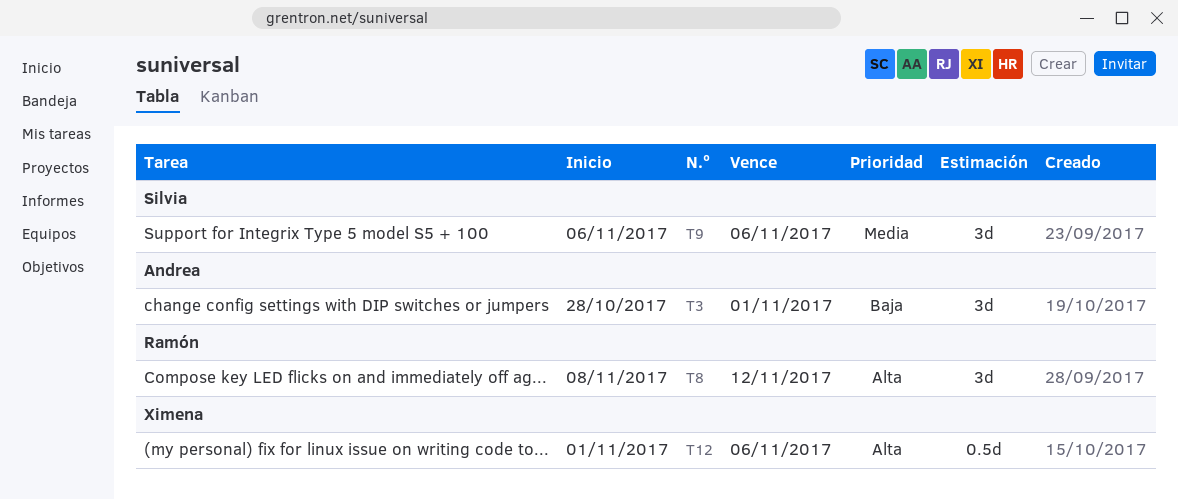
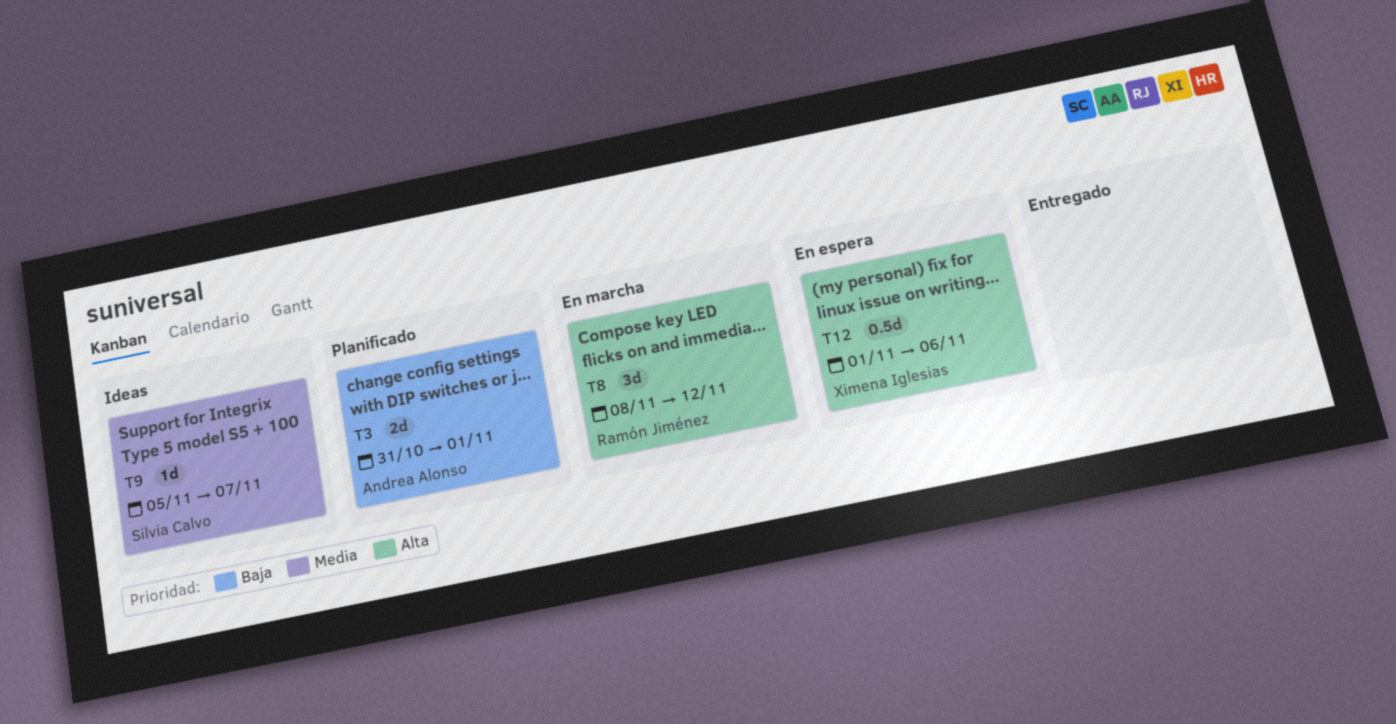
T3, estimate: 3d -> 2d
T3, start: Oct 28 -> Oct 31
T9, estimate: 3d -> 1d
T9, start: Nov 6 -> Nov 5
T9, due: Nov 6 -> Nov 7

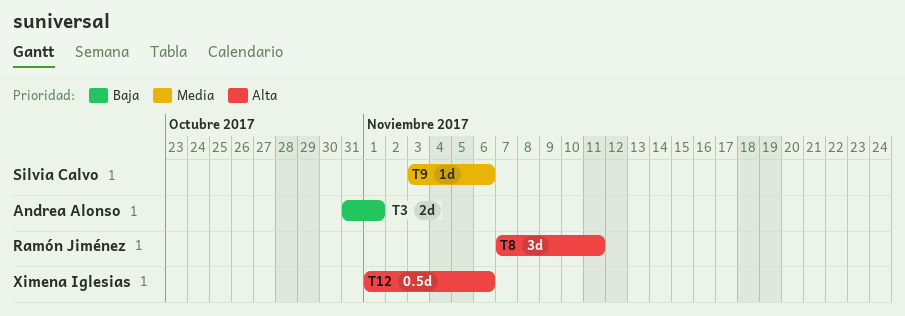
T8, start: Nov 8 -> Nov 7
T8, due: Nov 12 -> Nov 11
T9, start: Nov 5 -> Nov 3
T9, due: Nov 7 -> Nov 6

